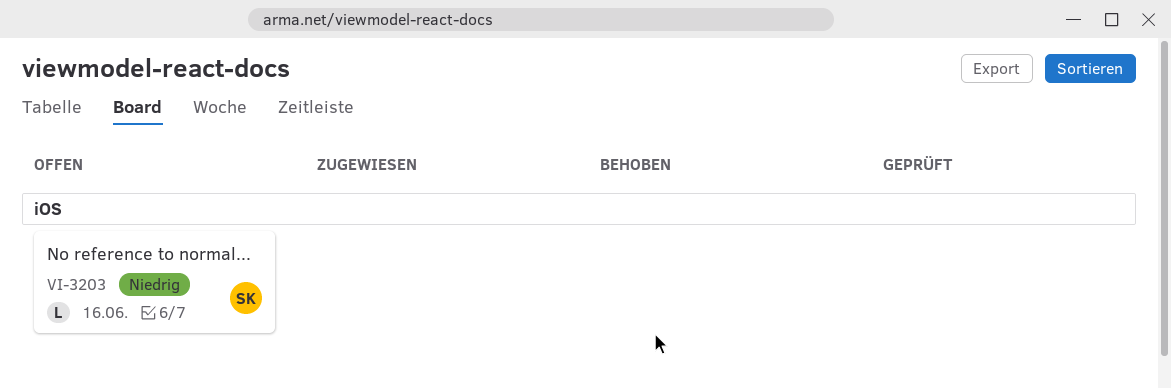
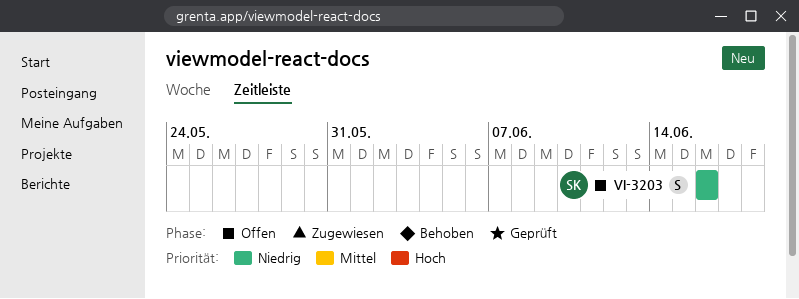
VI-3203, estimate: L -> S

